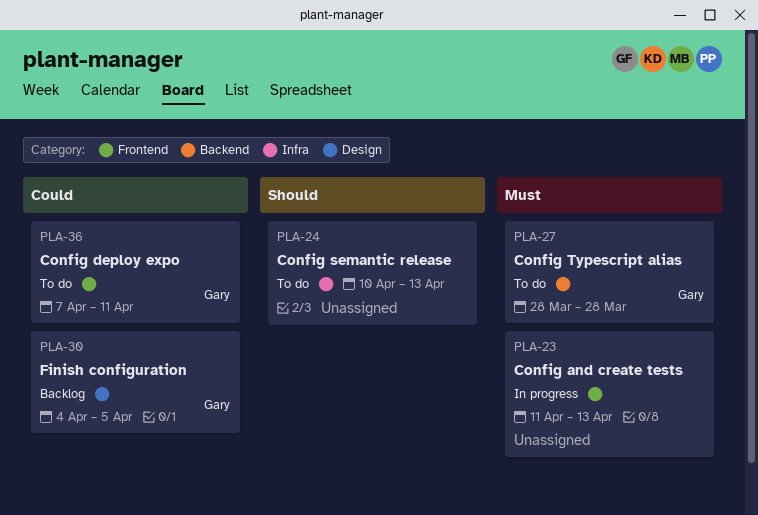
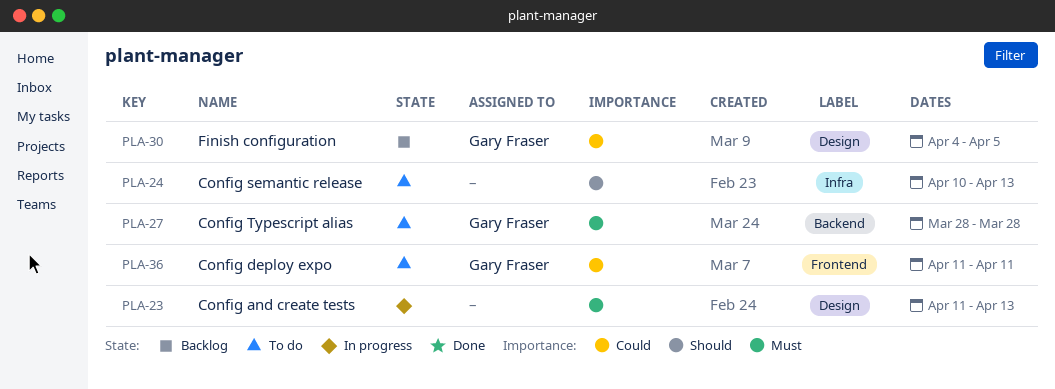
PLA-23, label: Frontend -> Design
PLA-36, start: Apr 7 -> Apr 11

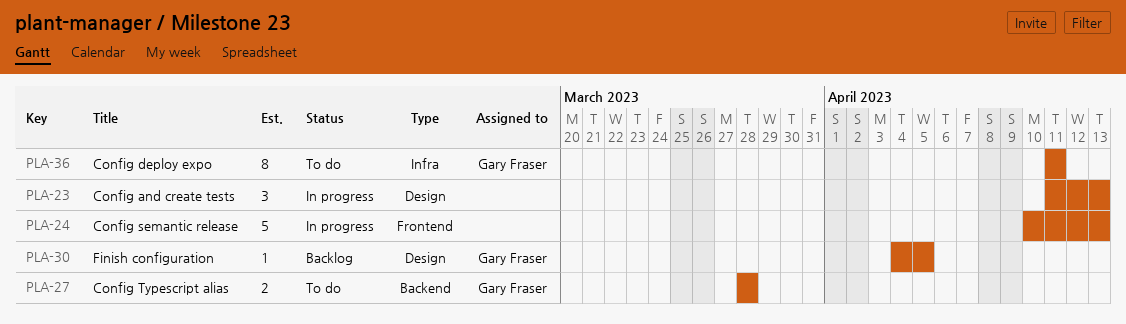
PLA-24, status: To do -> In progress
PLA-24, label: Infra -> Frontend
PLA-36, label: Frontend -> Infra

